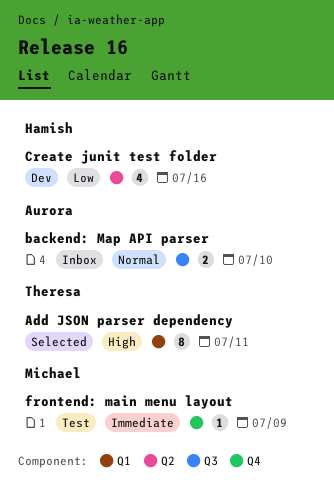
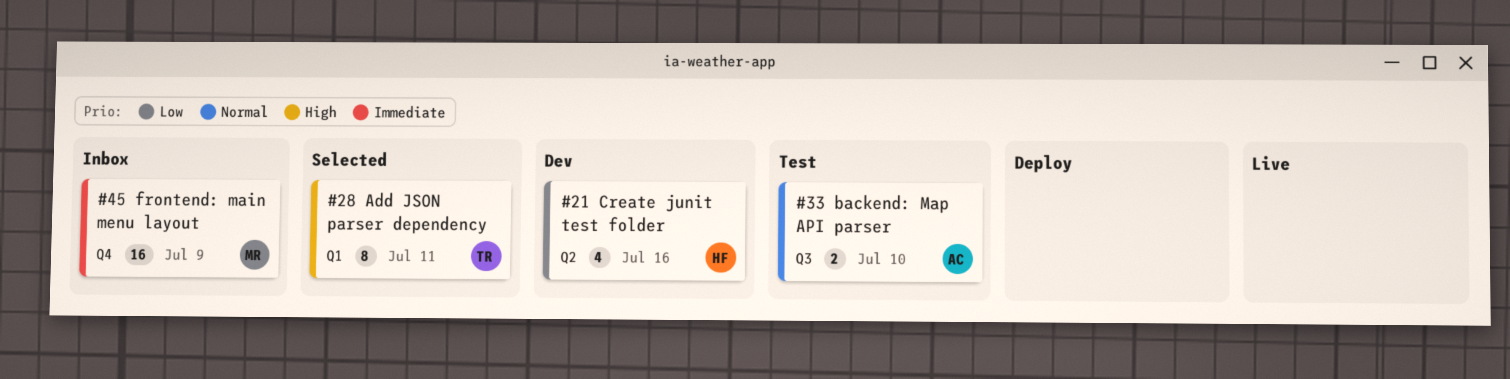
backend: Map API parser, status: Inbox -> Test
frontend: main menu layout, status: Test -> Inbox
frontend: main menu layout, estimate: 1 -> 16

